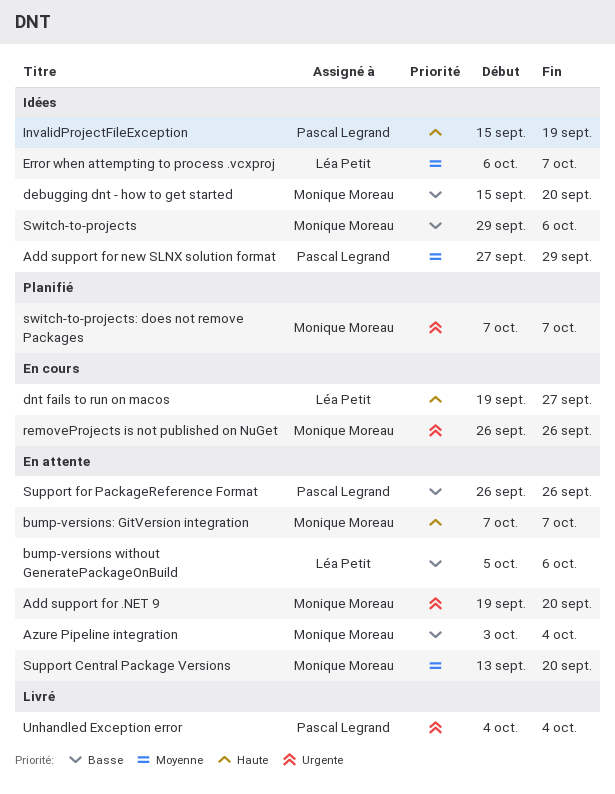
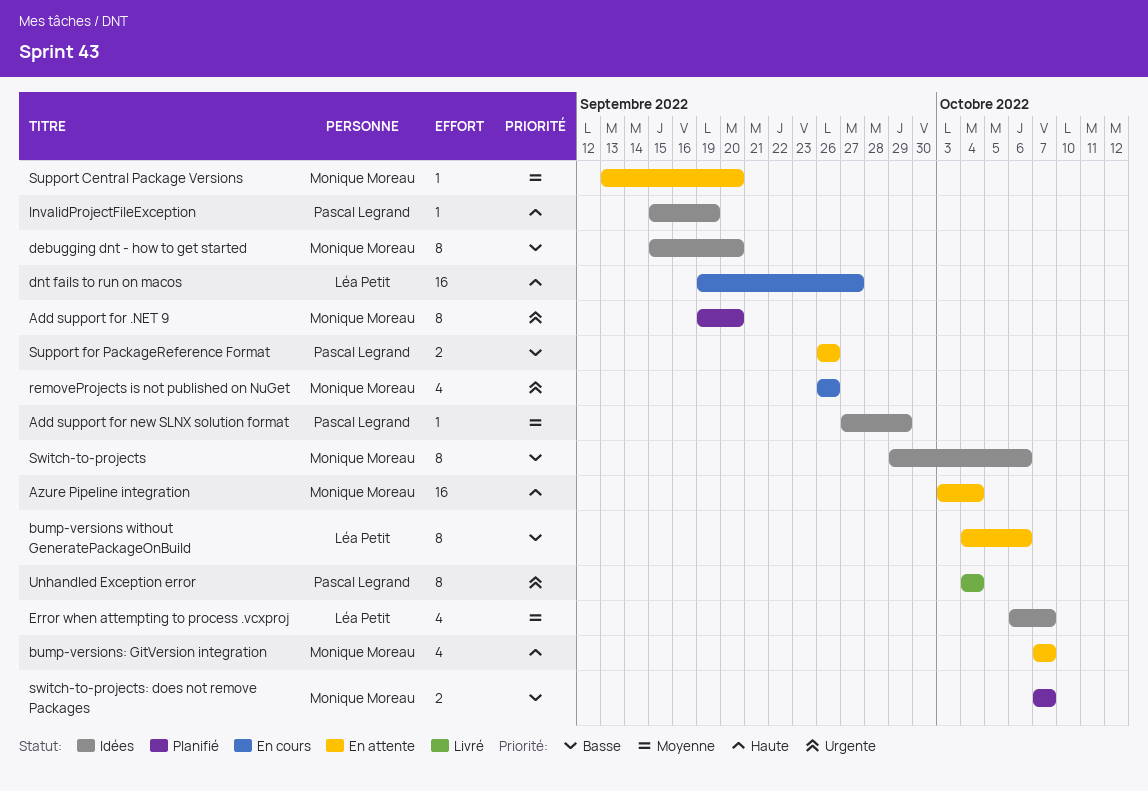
Add support for .NET 9, status: En attente -> Planifié
Azure Pipeline integration, priority: Basse -> Haute
bump-versions without GeneratePackageOnBuild, start: Oct 5 -> Oct 4
switch-to-projects: does not remove Packages, priority: Urgente -> Basse

